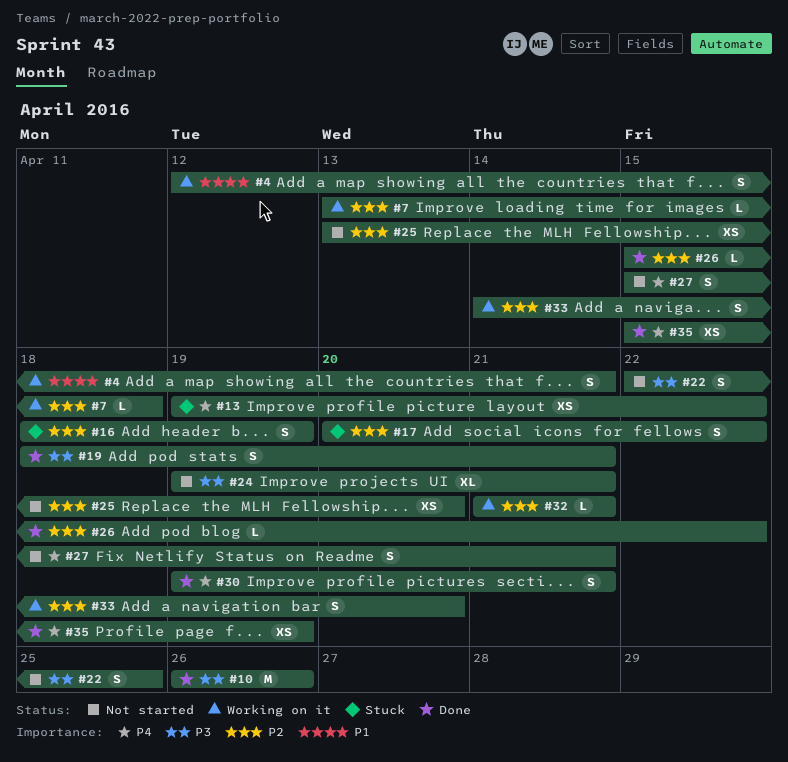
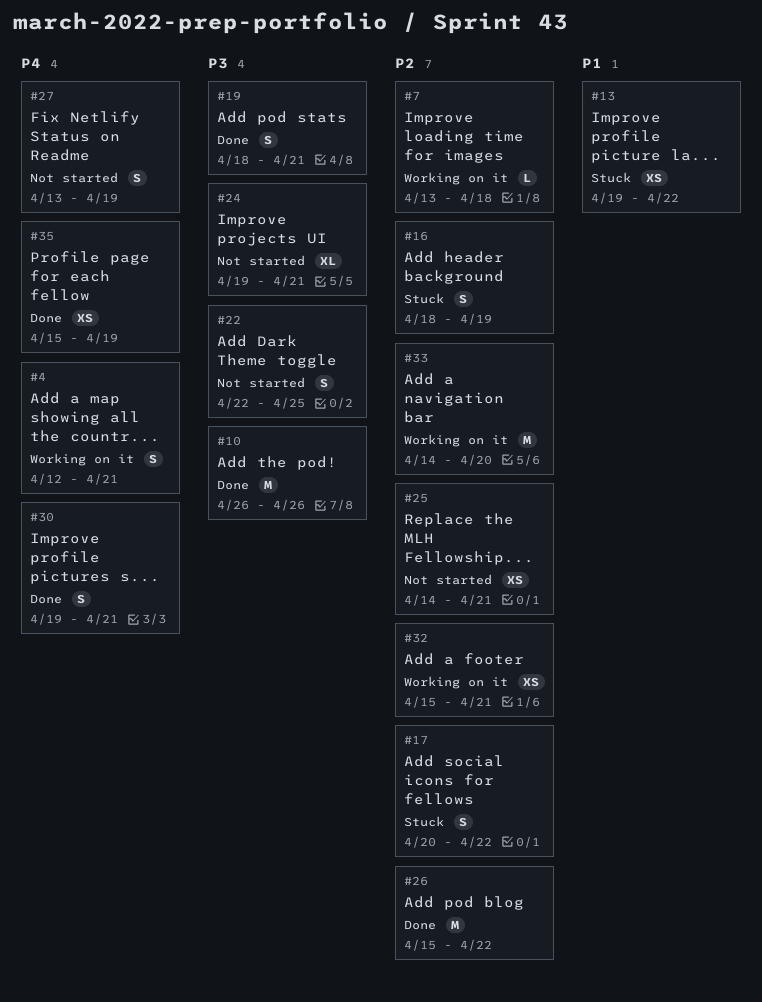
#4, priority: P1 -> P4
#13, priority: P4 -> P1
#25, start: Apr 13 -> Apr 14
#25, due: Apr 20 -> Apr 21
#26, estimate: L -> M
#27, start: Apr 15 -> Apr 13
#27, due: Apr 21 -> Apr 19
#32, estimate: L -> XS
#32, start: Apr 21 -> Apr 15
#33, estimate: S -> M

